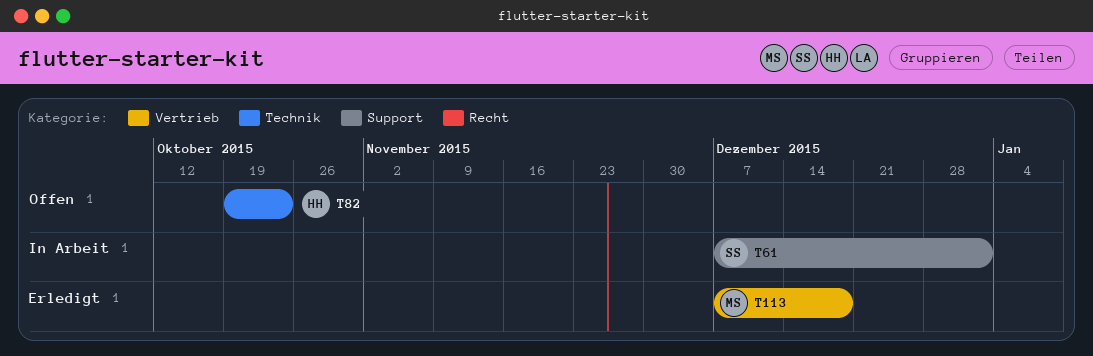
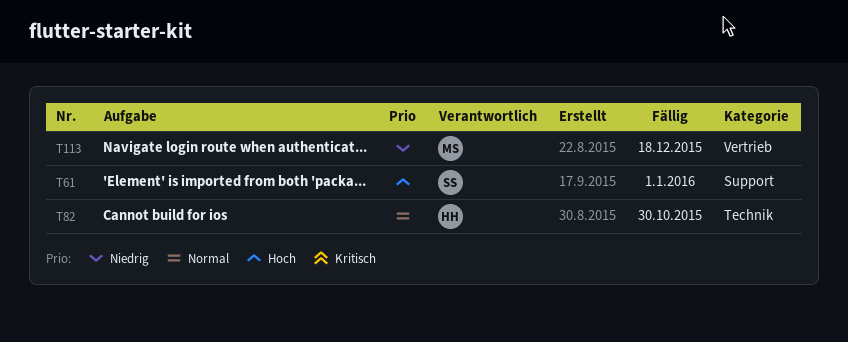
T82, due: Oct 23 -> Oct 30

